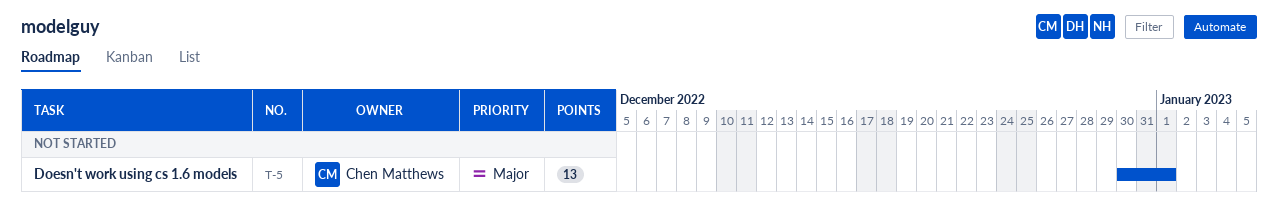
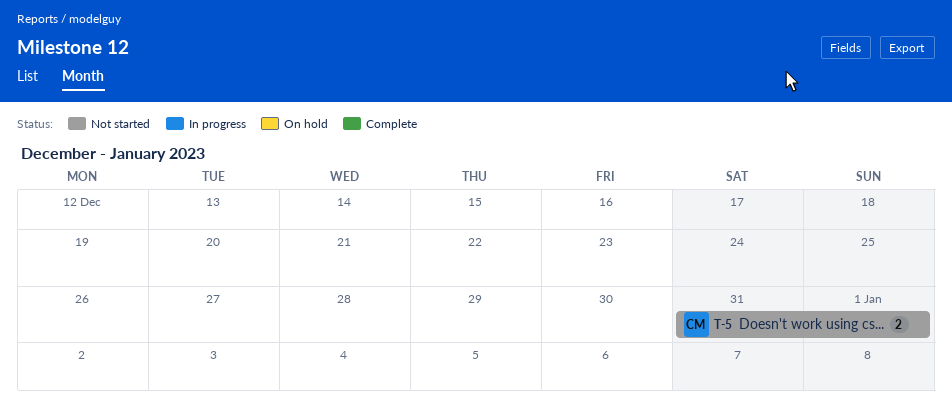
T-5, estimate: 13 -> 2
T-5, start: Dec 30 -> Dec 31

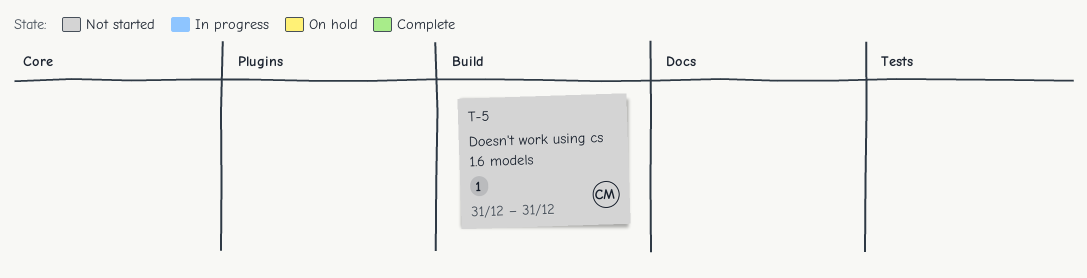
T-5, estimate: 2 -> 1
T-5, due: Jan 1 -> Dec 31

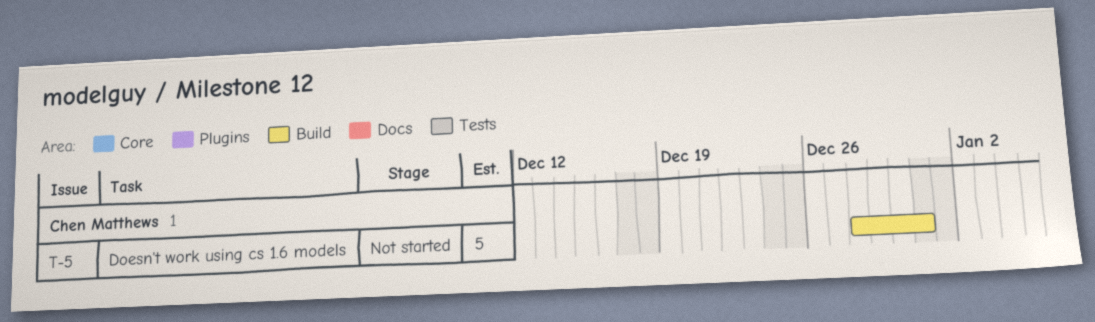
T-5, estimate: 1 -> 5
T-5, start: Dec 31 -> Dec 28

